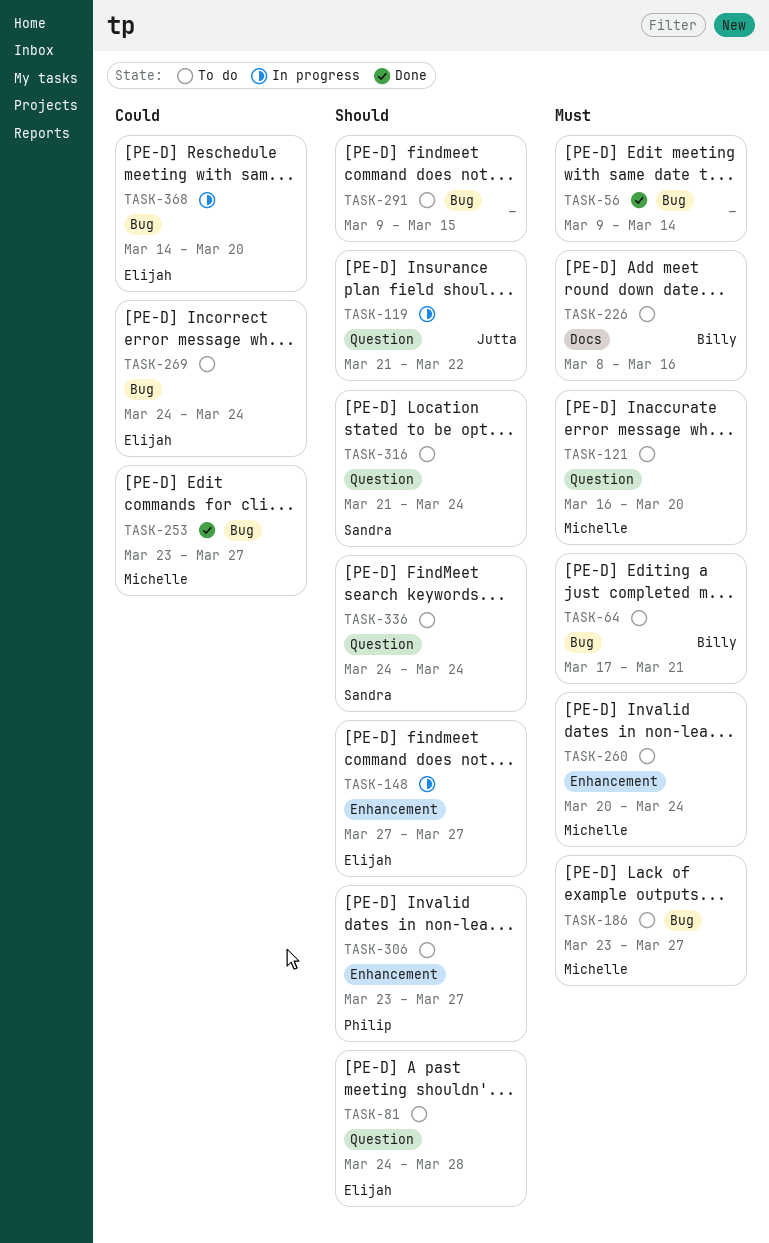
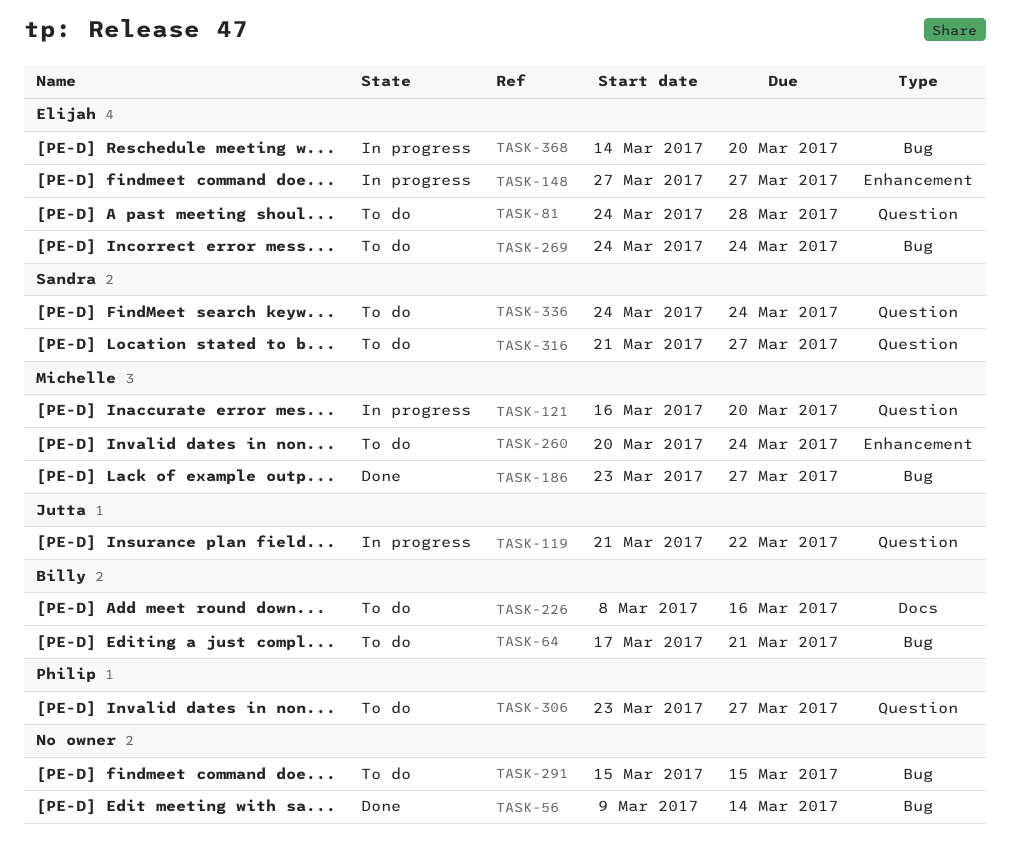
TASK-121, status: To do -> In progress
TASK-186, status: To do -> Done
TASK-253: present -> none
TASK-291, start: Mar 9 -> Mar 15
TASK-306, label: Enhancement -> Question
TASK-316, due: Mar 24 -> Mar 27

